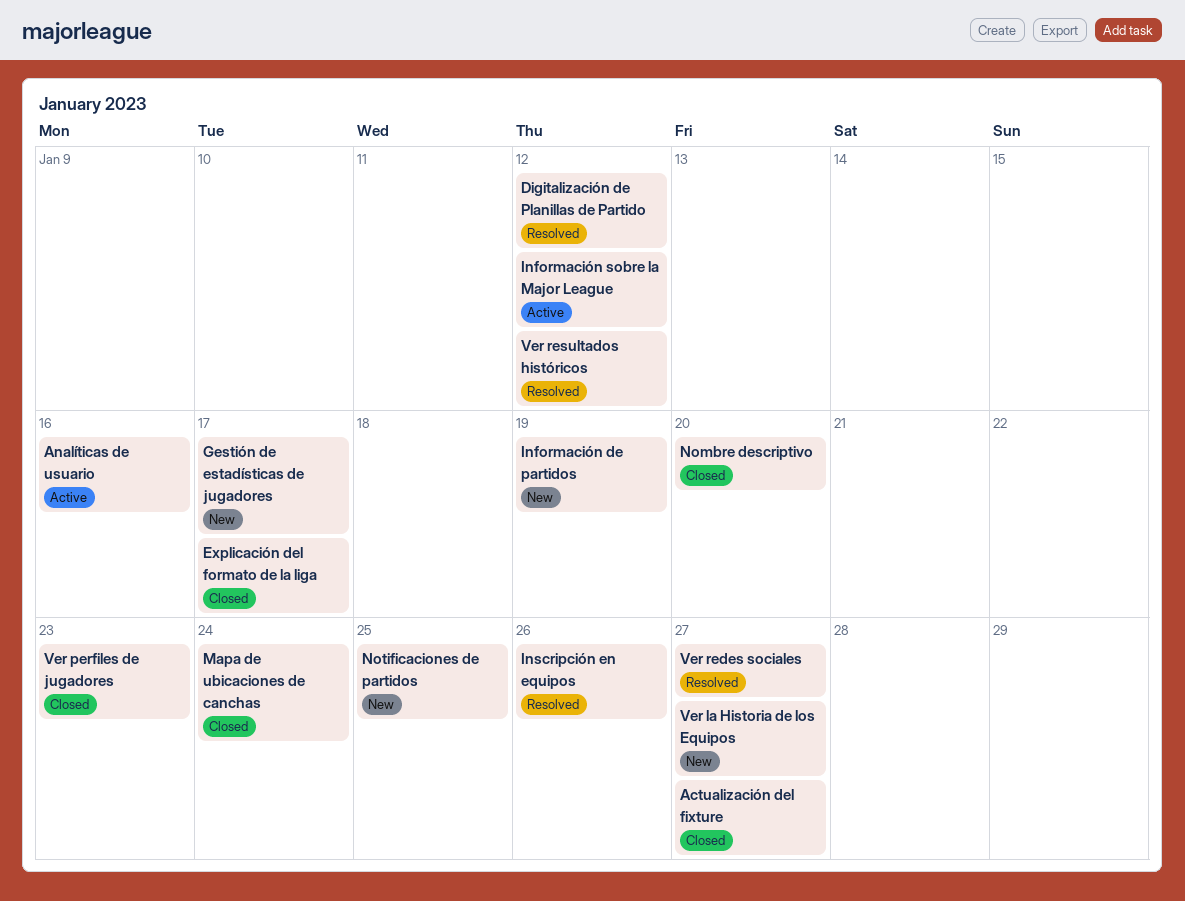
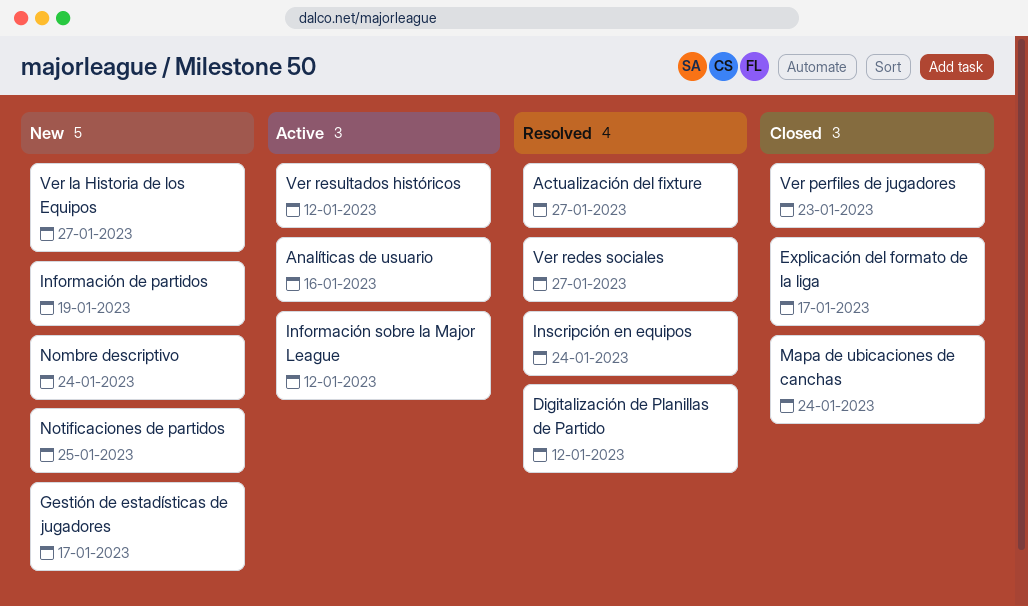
Actualización del fixture, status: Closed -> Resolved
Inscripción en equipos, due: Jan 26 -> Jan 24
Nombre descriptivo, status: Closed -> New
Nombre descriptivo, due: Jan 20 -> Jan 24
Ver resultados históricos, status: Resolved -> Active

